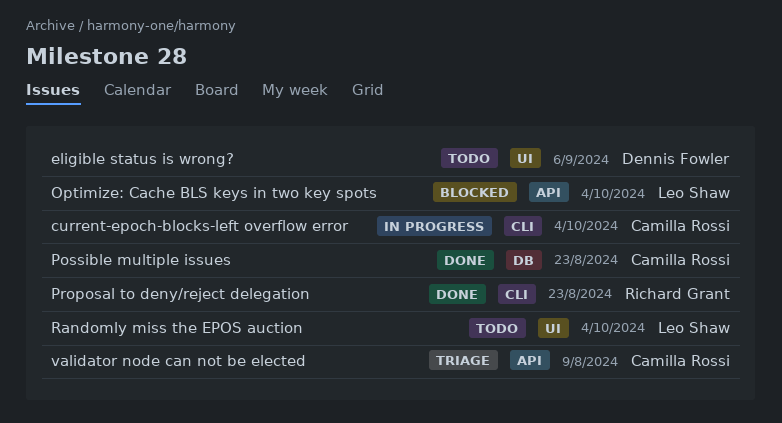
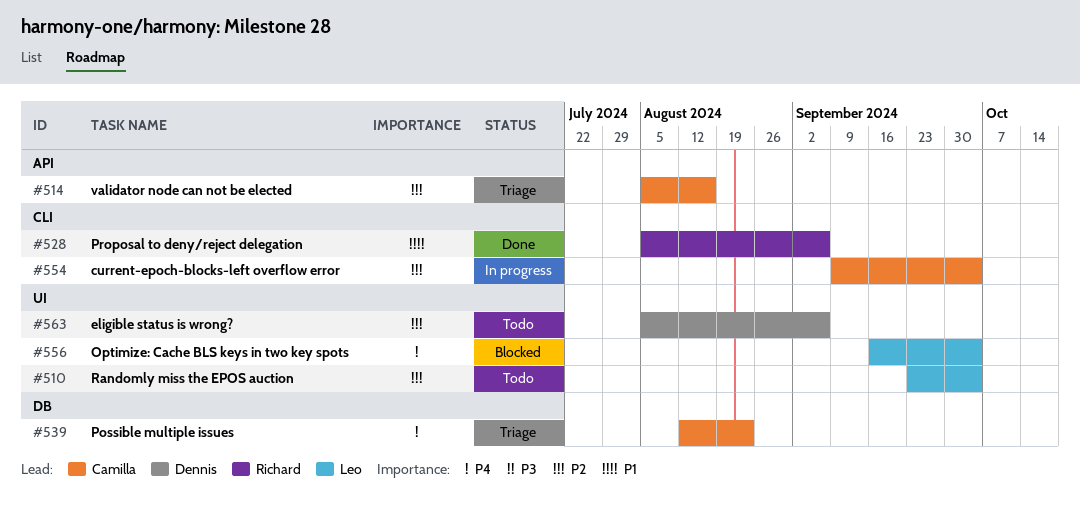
Optimize: Cache BLS keys in two key spots, label: API -> UI
Possible multiple issues, status: Done -> Triage
Proposal to deny/reject delegation, due: Aug 23 -> Sep 6
validator node can not be elected, due: Aug 9 -> Aug 16

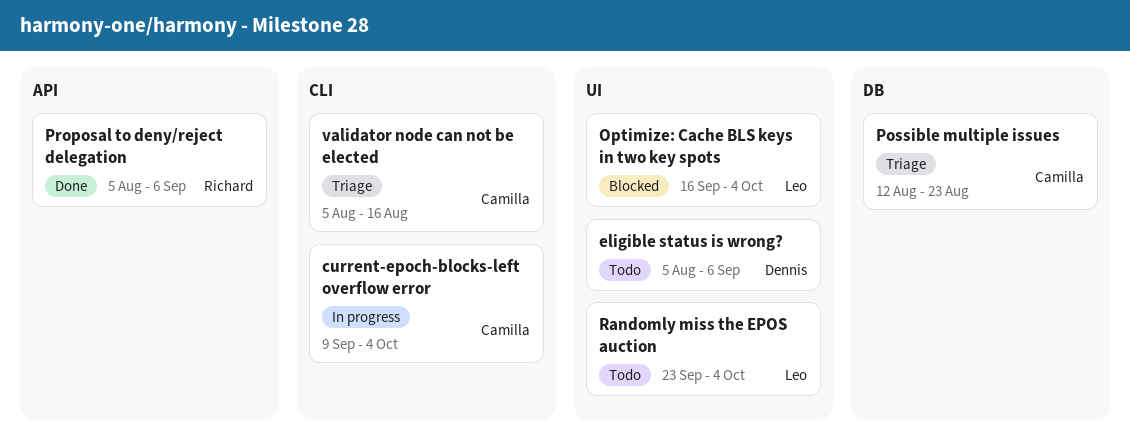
Proposal to deny/reject delegation, label: CLI -> API
validator node can not be elected, label: API -> CLI

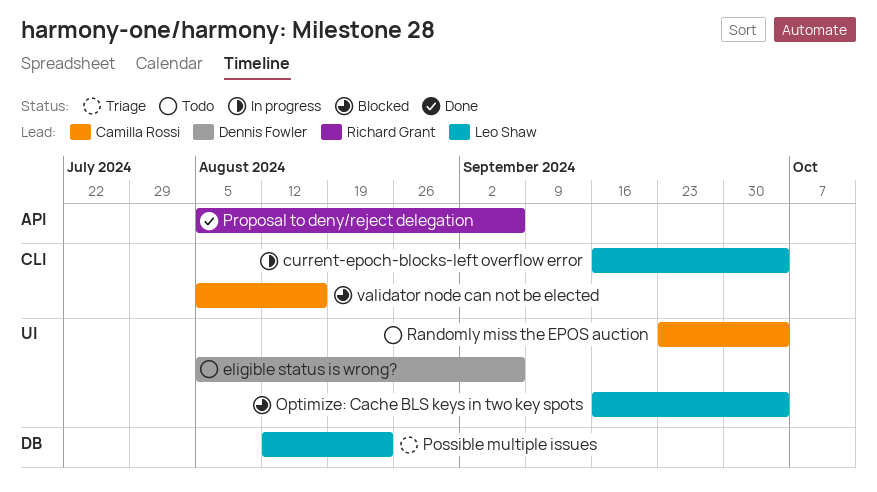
current-epoch-blocks-left overflow error, owner: Camilla Rossi -> Leo Shaw
current-epoch-blocks-left overflow error, start: Sep 9 -> Sep 16
Possible multiple issues, owner: Camilla Rossi -> Leo Shaw
Randomly miss the EPOS auction, owner: Leo Shaw -> Camilla Rossi
validator node can not be elected, status: Triage -> Blocked

